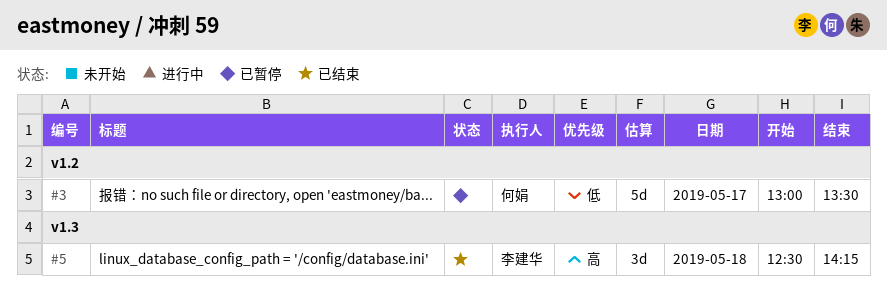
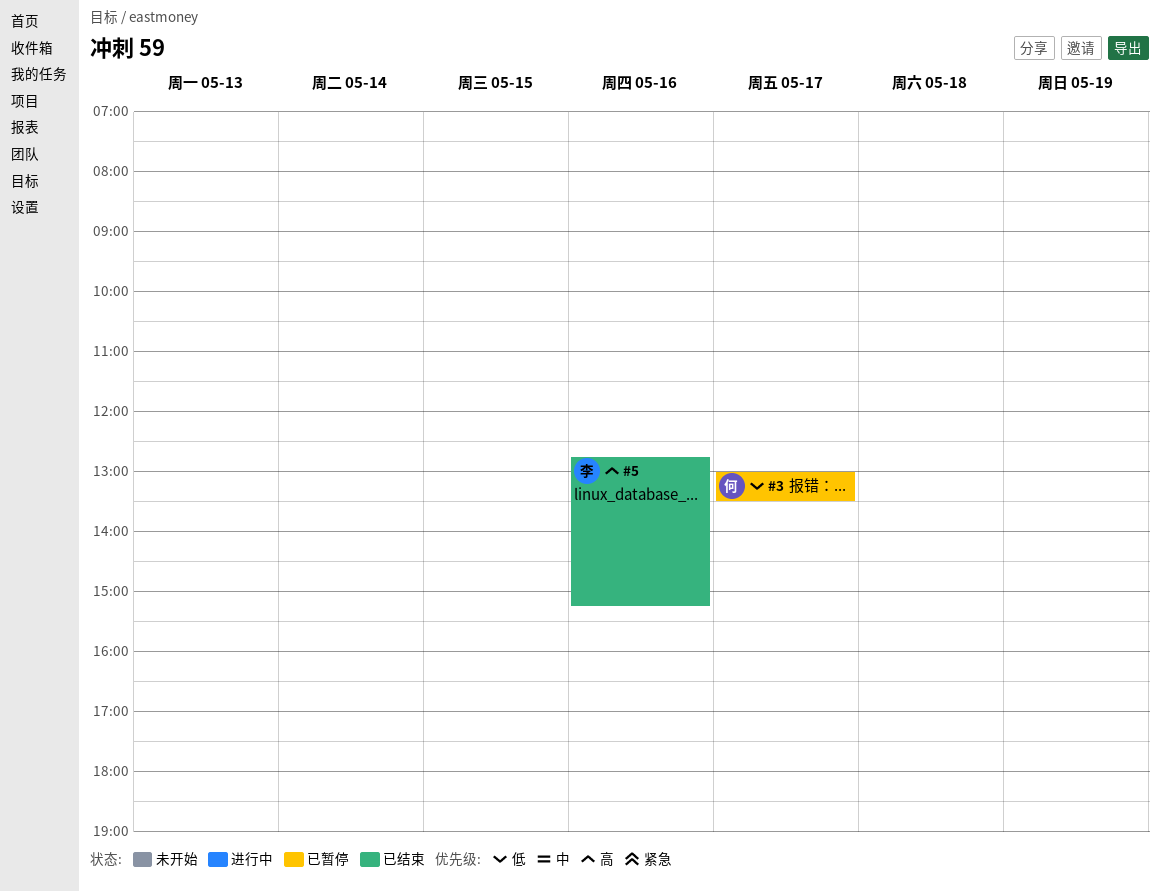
#5, day: May 18 -> May 16
#5, begins: 12:30 -> 12:45
#5, ends: 14:15 -> 15:15

